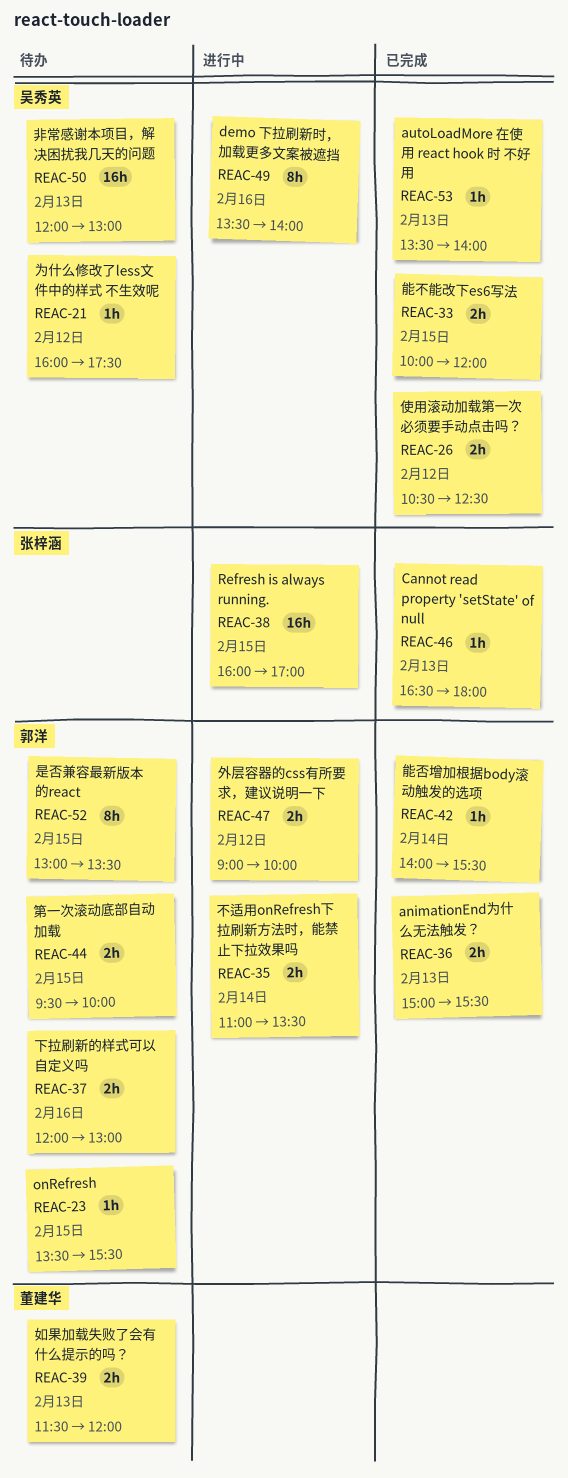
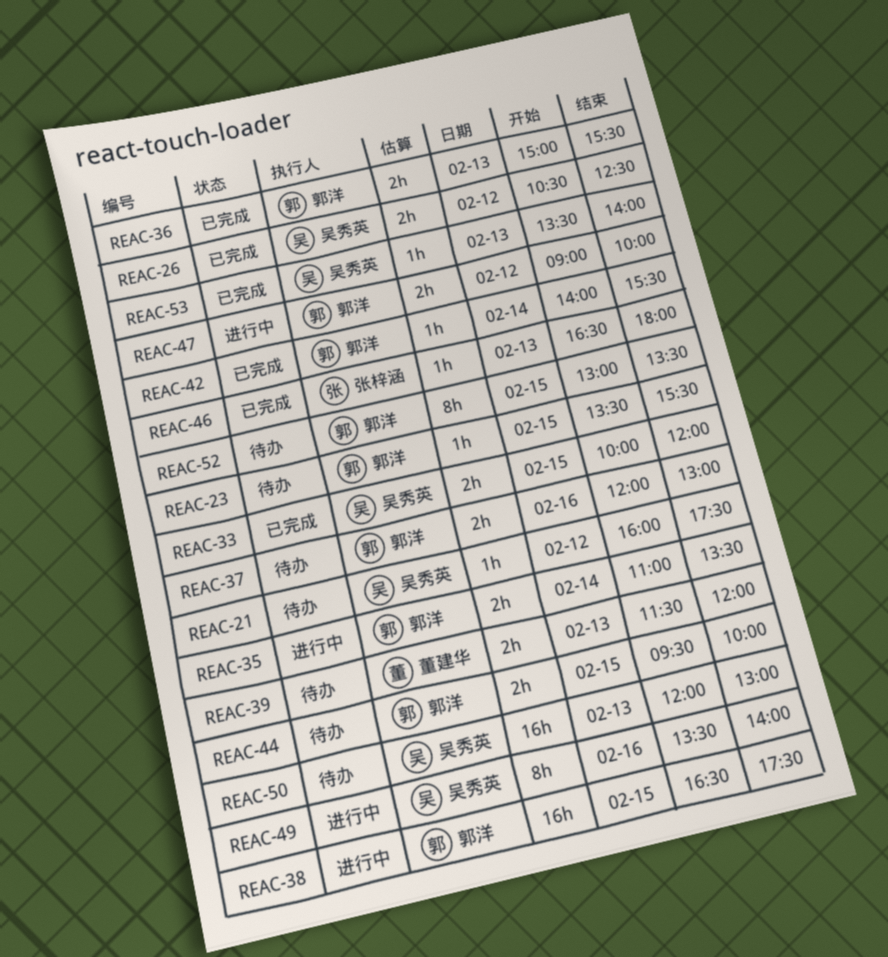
REAC-38, owner: 张梓涵 -> 郭洋
REAC-38, begins: 16:00 -> 16:30
REAC-38, ends: 17:00 -> 17:30

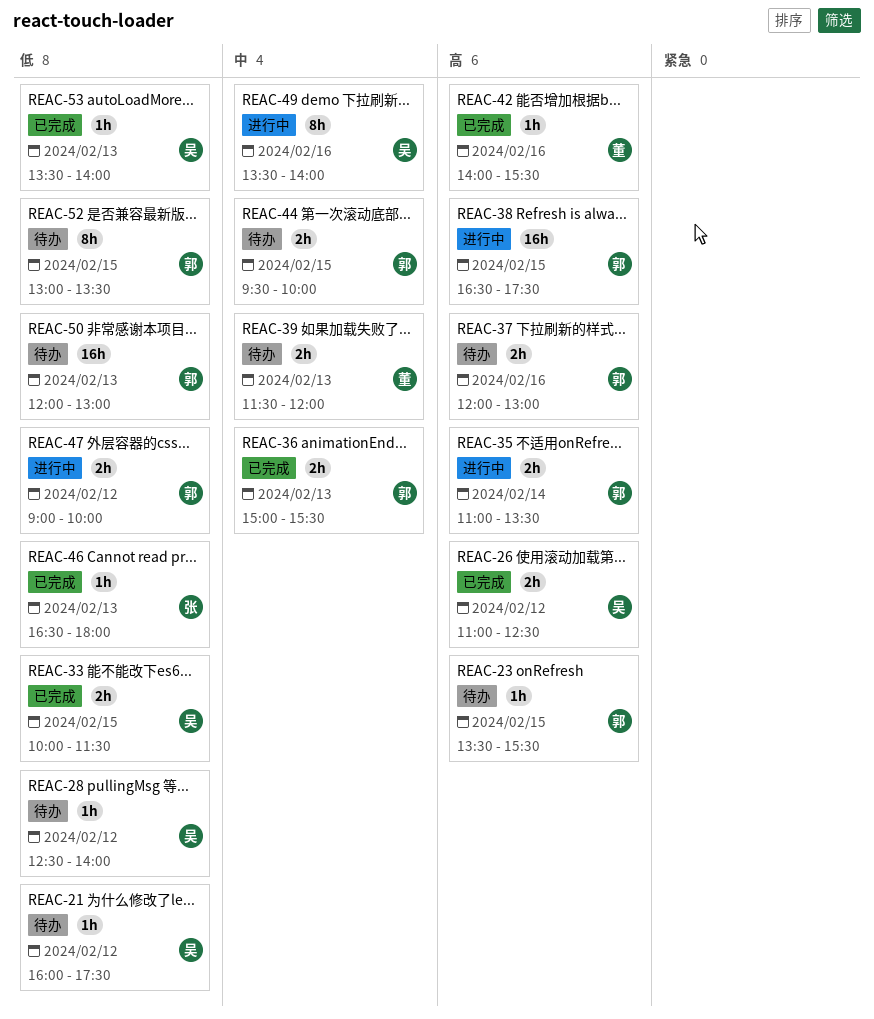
REAC-26, begins: 10:30 -> 11:00
REAC-28: none -> present
REAC-33, ends: 12:00 -> 11:30
REAC-42, owner: 郭洋 -> 董建华
REAC-42, day: Feb 14 -> Feb 16
REAC-50, owner: 吴秀英 -> 郭洋

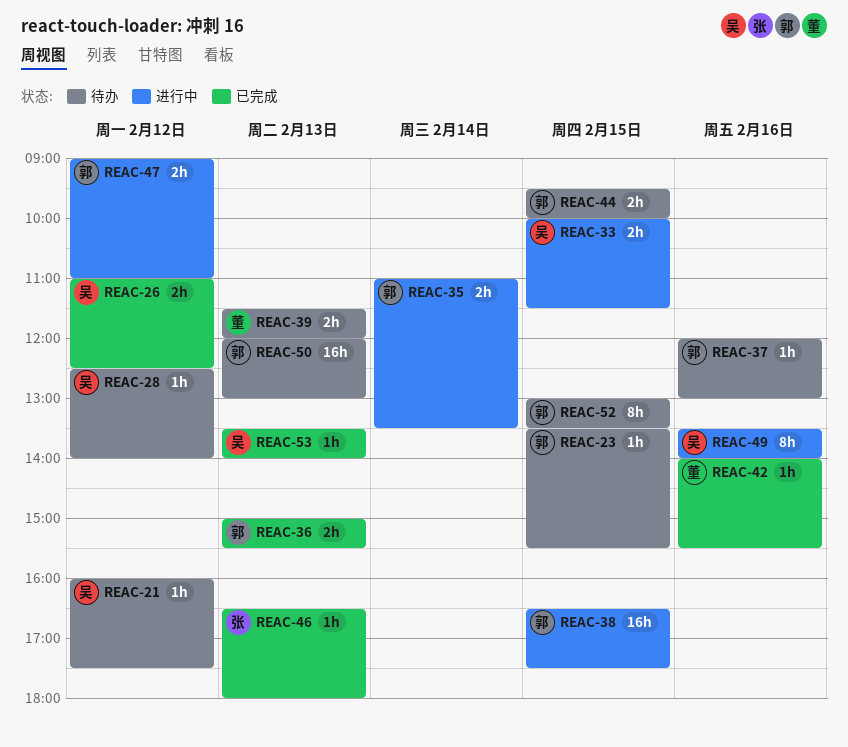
REAC-33, status: 已完成 -> 进行中
REAC-37, estimate: 2h -> 1h
REAC-47, ends: 10:00 -> 11:00

